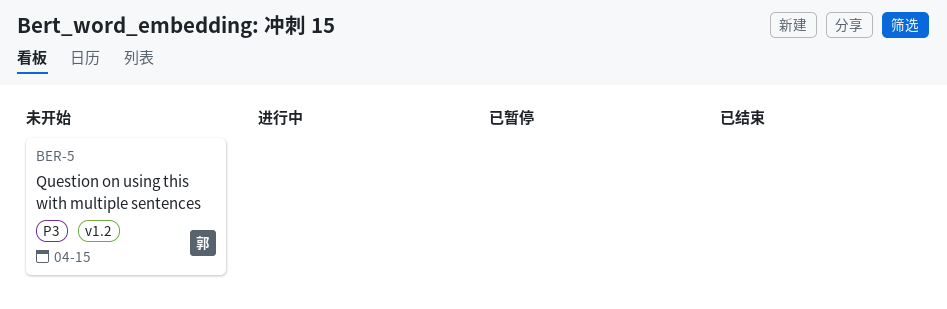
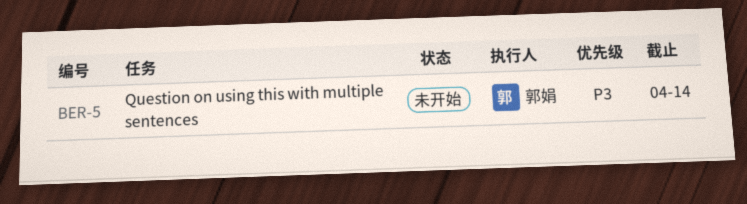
BER-5, due: Apr 15 -> Apr 14

